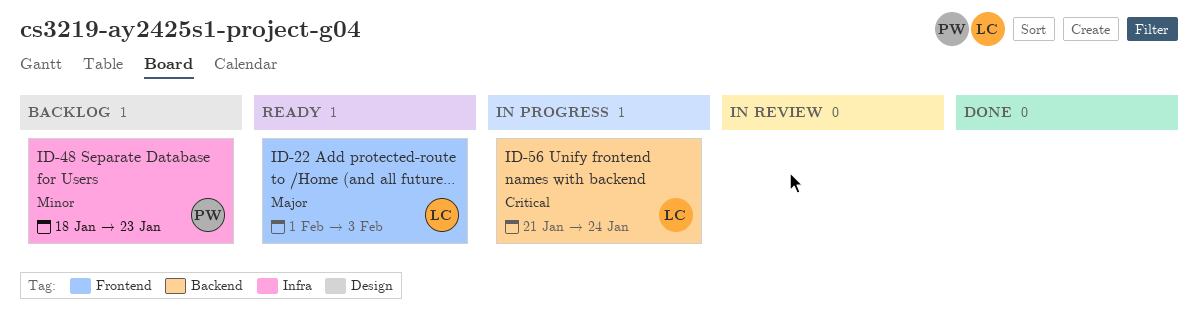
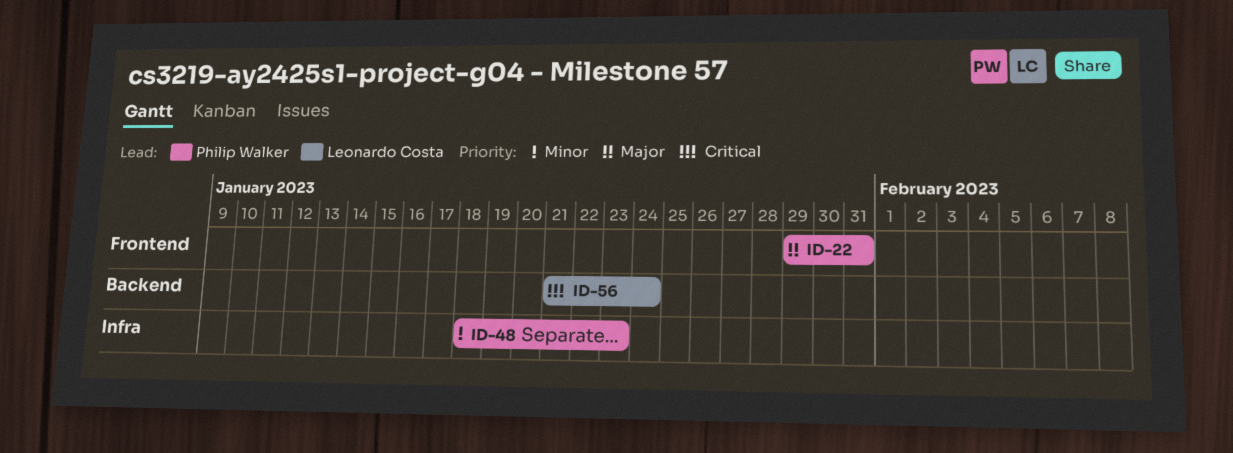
ID-22, owner: Leonardo Costa -> Philip Walker
ID-22, start: Feb 1 -> Jan 29
ID-22, due: Feb 3 -> Jan 31

